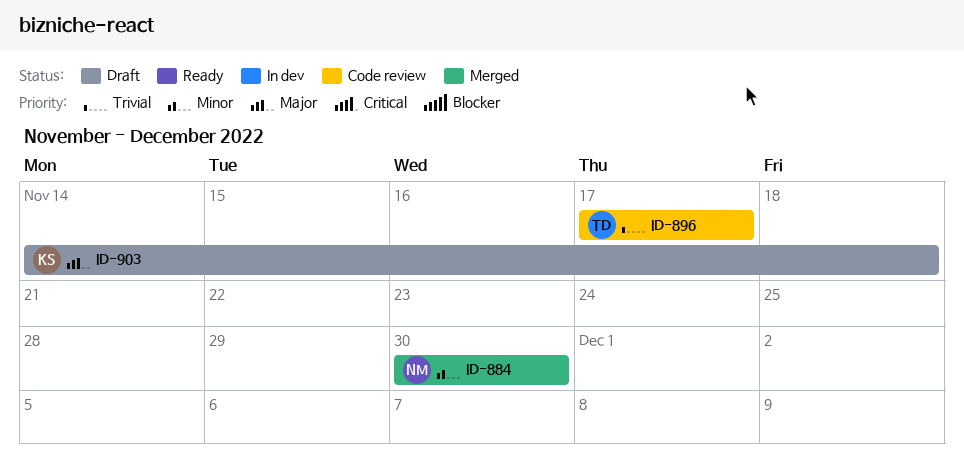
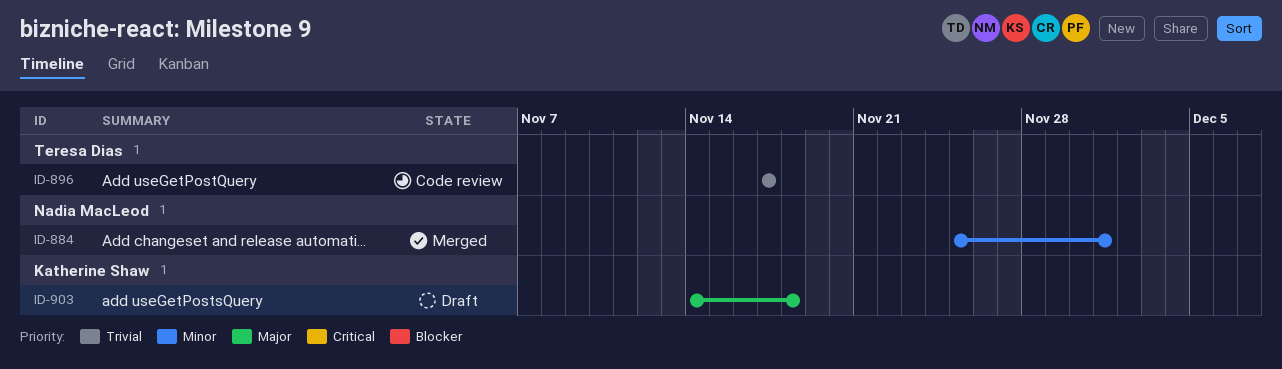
ID-884, start: Nov 30 -> Nov 25
ID-884, due: Nov 30 -> Dec 1

